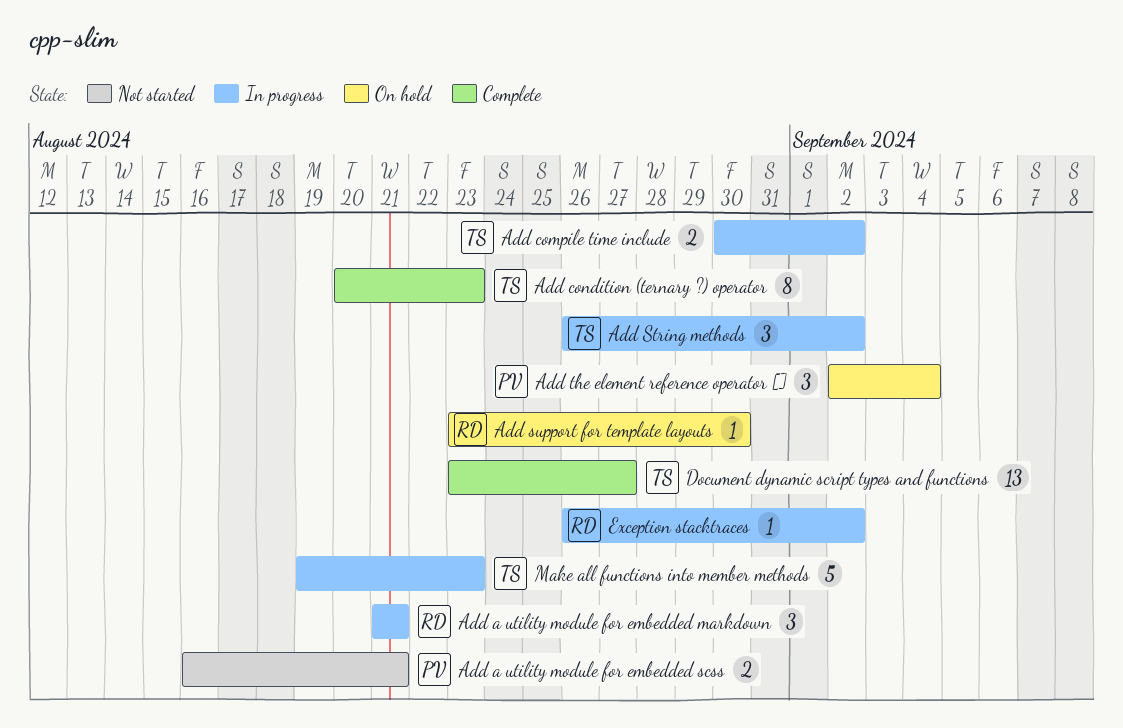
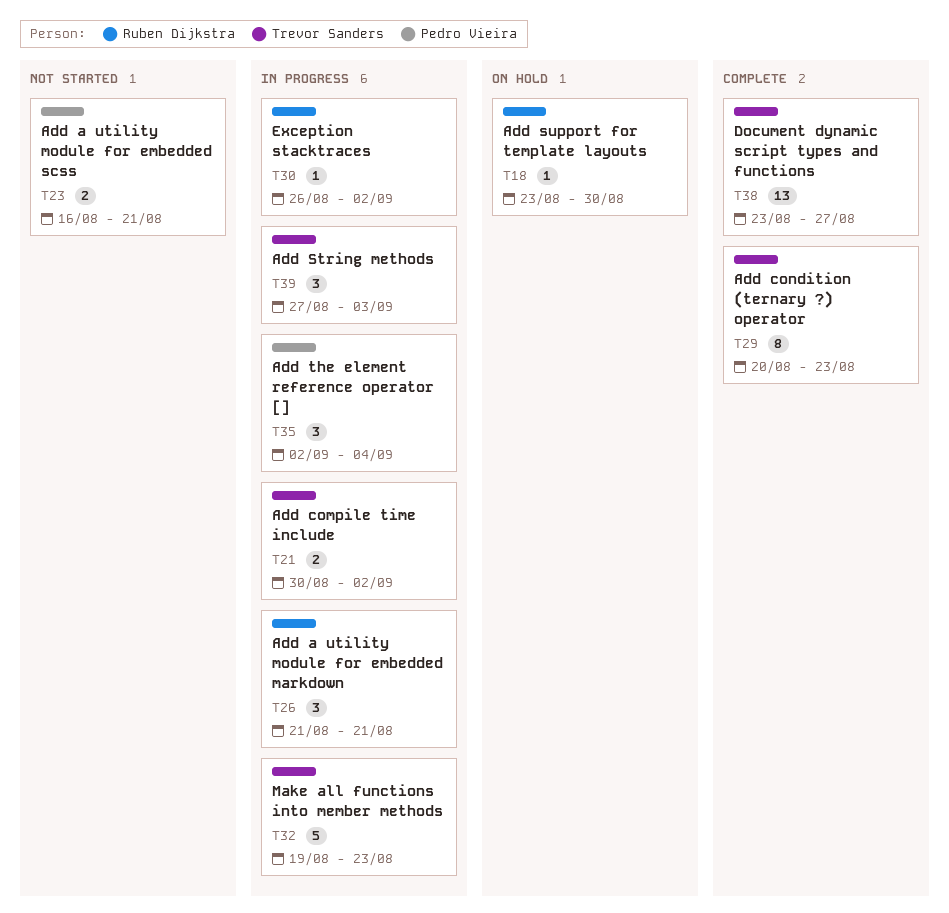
Add String methods, start: Aug 26 -> Aug 27
Add String methods, due: Sep 2 -> Sep 3
Add the element reference operator [], status: On hold -> In progress

